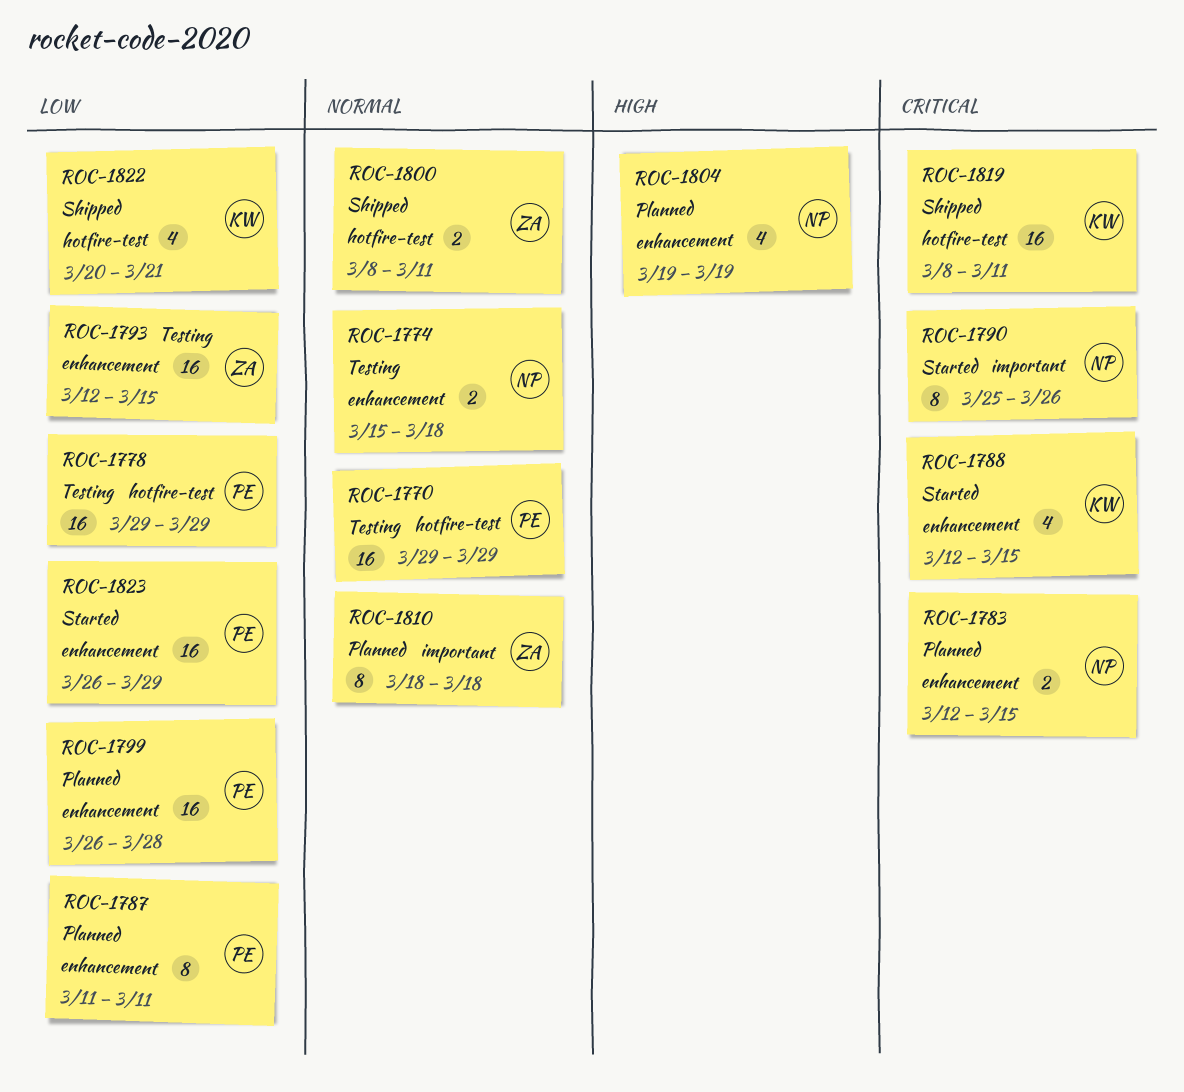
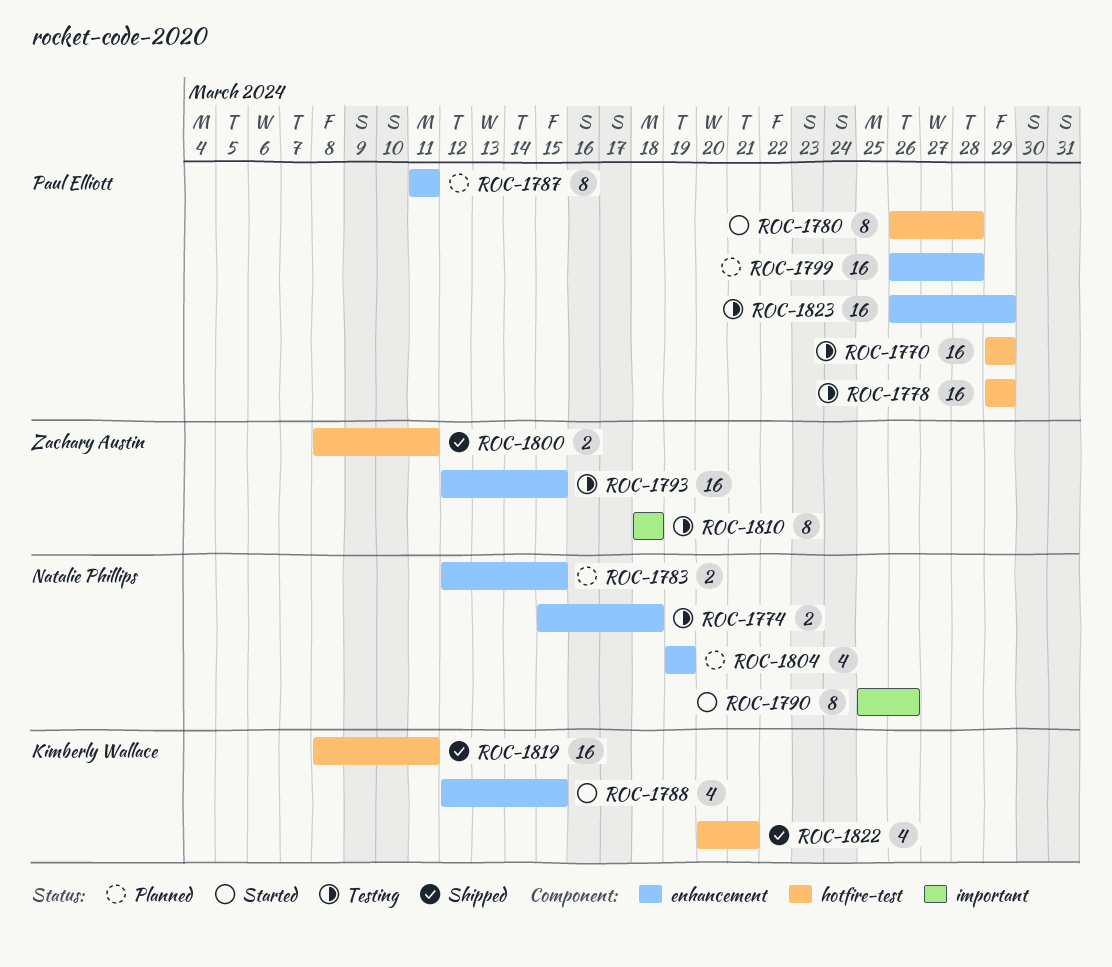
ROC-1780: none -> present
ROC-1810, status: Planned -> Testing
ROC-1823, status: Started -> Testing

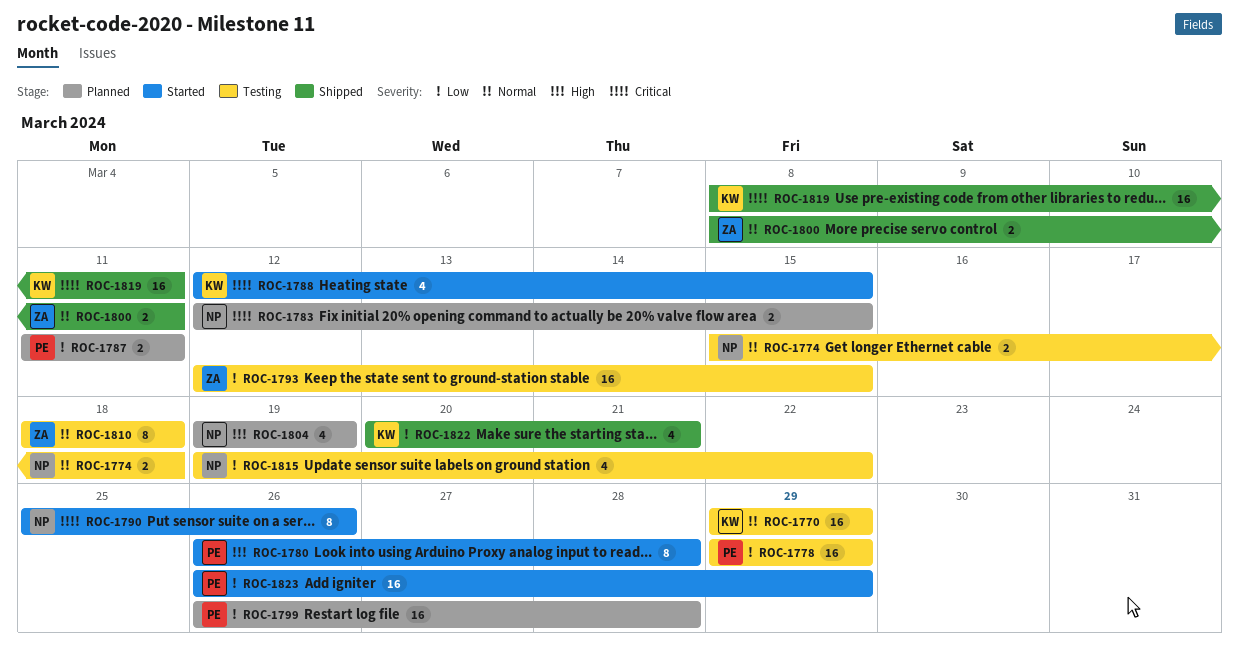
ROC-1770, owner: Paul Elliott -> Kimberly Wallace
ROC-1787, estimate: 8 -> 2
ROC-1815: none -> present
ROC-1823, status: Testing -> Started

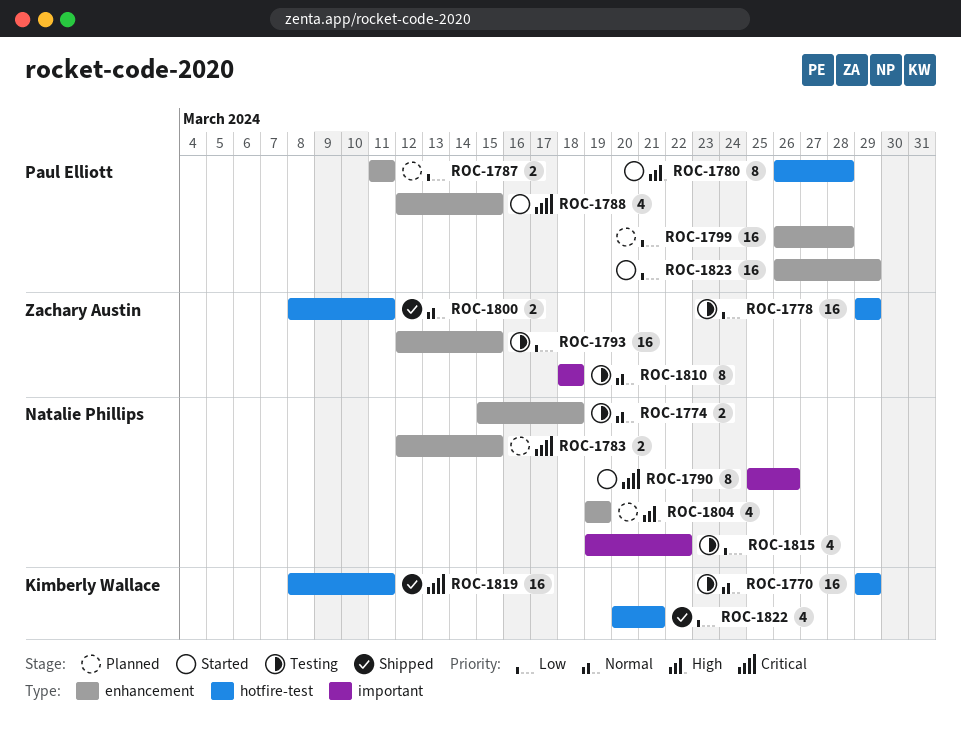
ROC-1778, owner: Paul Elliott -> Zachary Austin
ROC-1788, owner: Kimberly Wallace -> Paul Elliott

